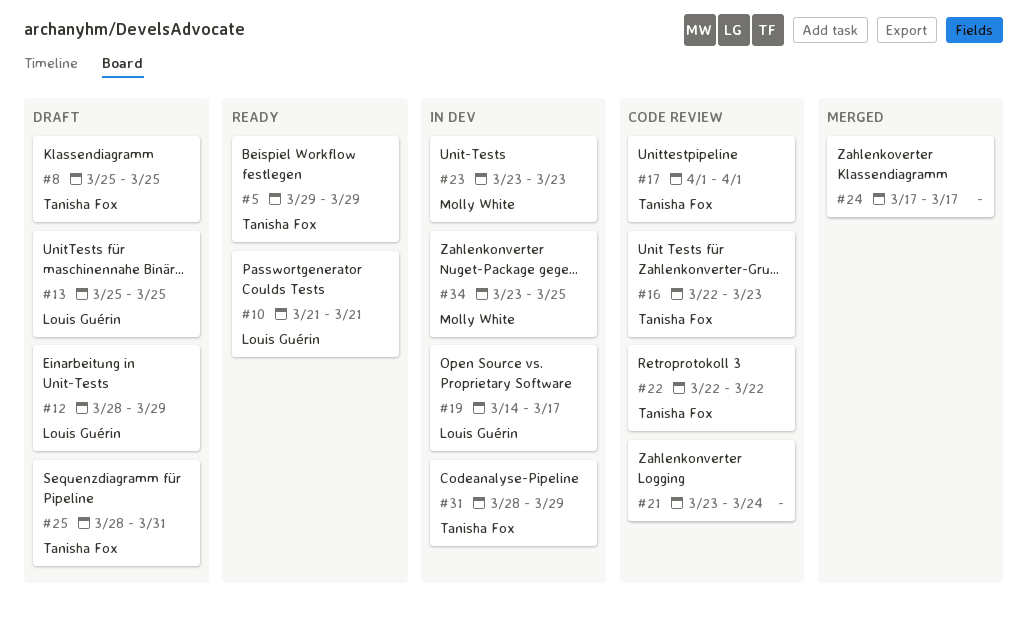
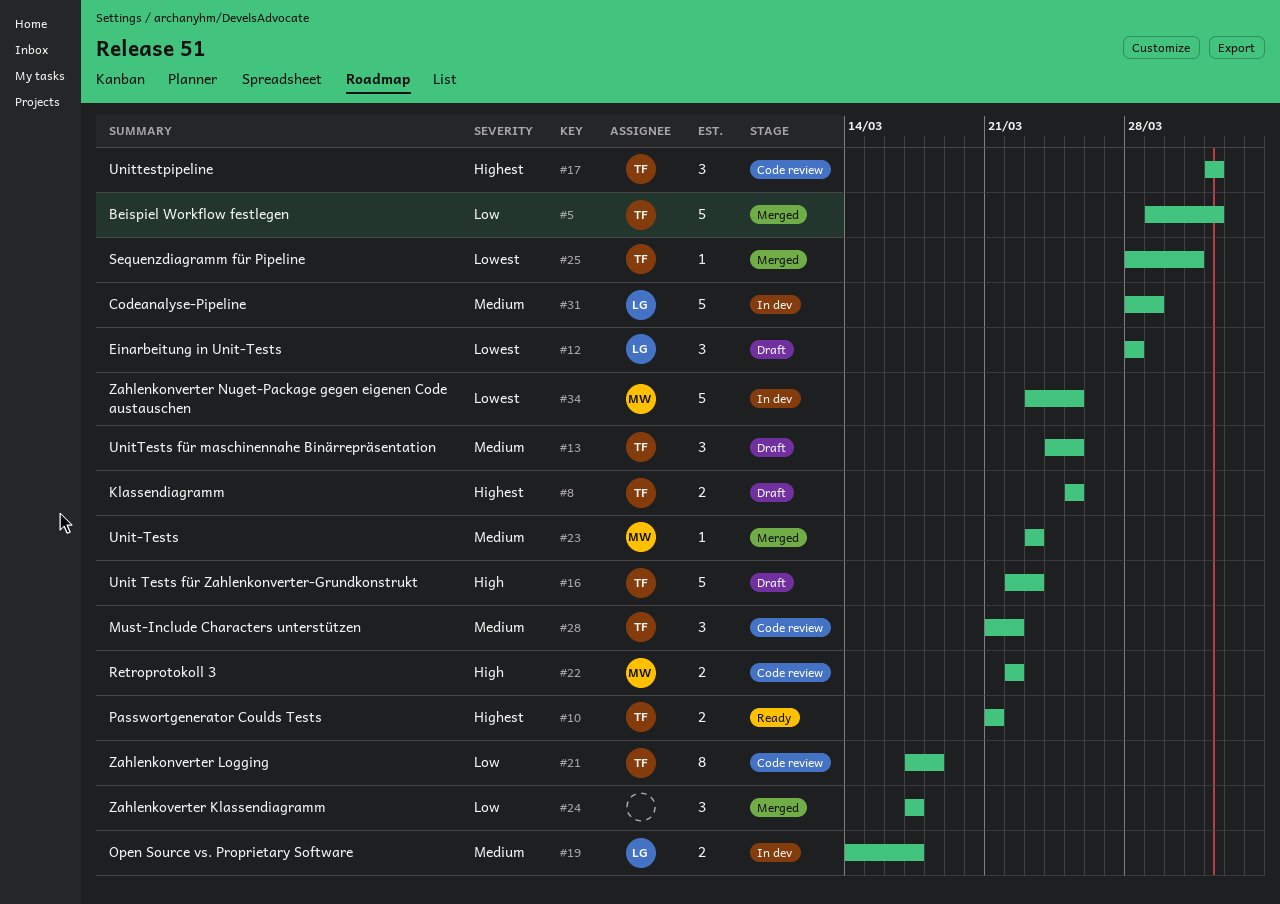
#5, status: Ready -> Merged
#5, due: Mar 29 -> Apr 1
#10, owner: Louis Guérin -> Tanisha Fox
#12, due: Mar 29 -> Mar 28
#13, owner: Louis Guérin -> Tanisha Fox
#13, start: Mar 25 -> Mar 24
#16, status: Code review -> Draft
#21, owner: none -> Tanisha Fox
#21, start: Mar 23 -> Mar 17
#21, due: Mar 24 -> Mar 18
#22, owner: Tanisha Fox -> Molly White
#23, status: In dev -> Merged
#25, status: Draft -> Merged
#28: none -> present
#31, owner: Tanisha Fox -> Louis Guérin

